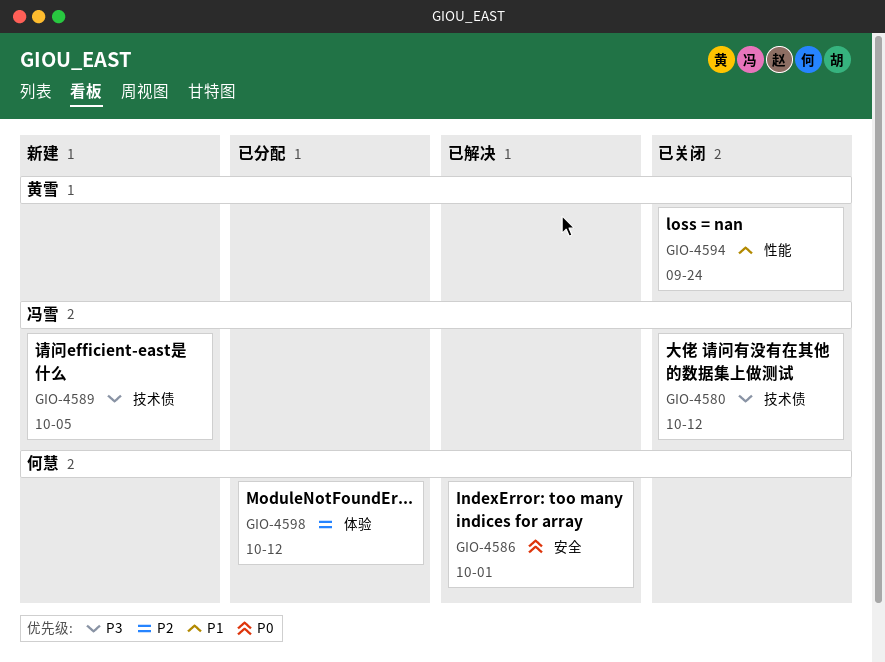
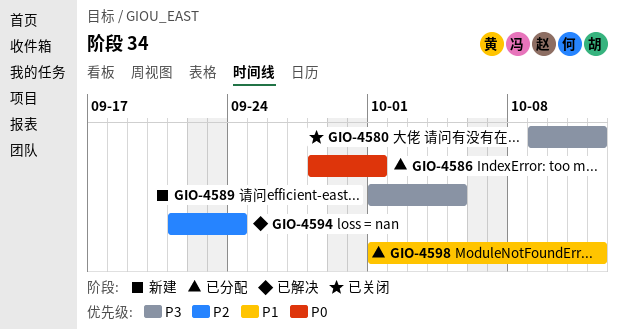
GIO-4586, status: 已解决 -> 已分配
GIO-4594, status: 已关闭 -> 已解决
GIO-4594, priority: P1 -> P2
GIO-4598, priority: P2 -> P1

